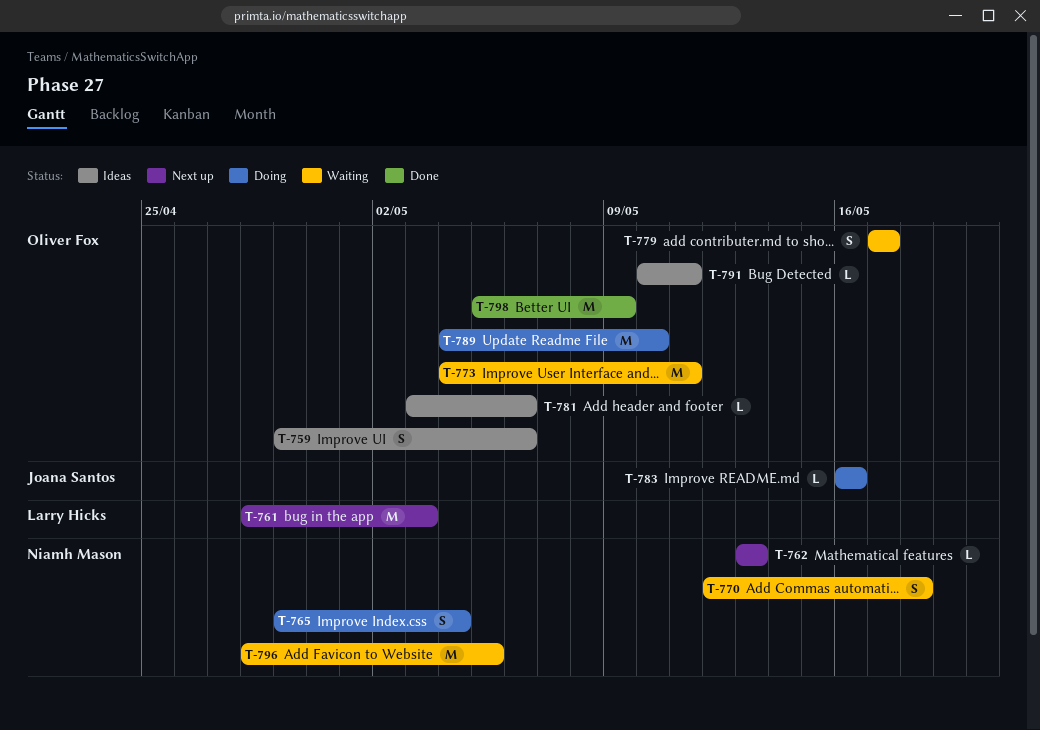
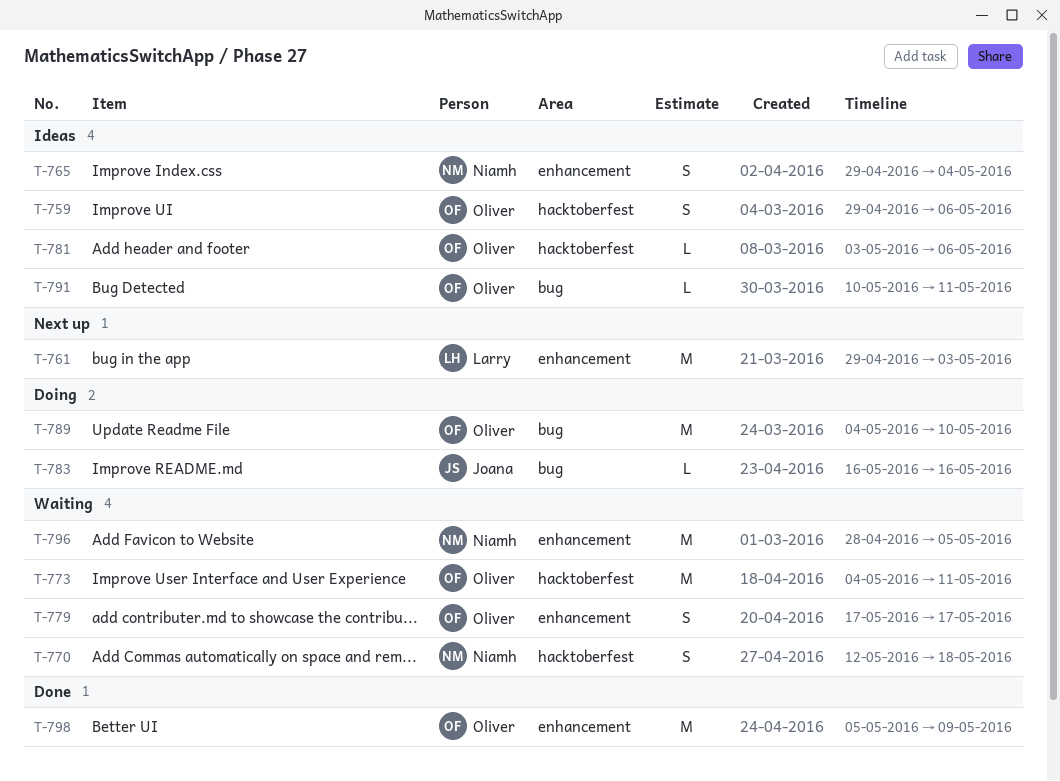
T-761, start: Apr 28 -> Apr 29
T-762: present -> none
T-765, status: Doing -> Ideas

